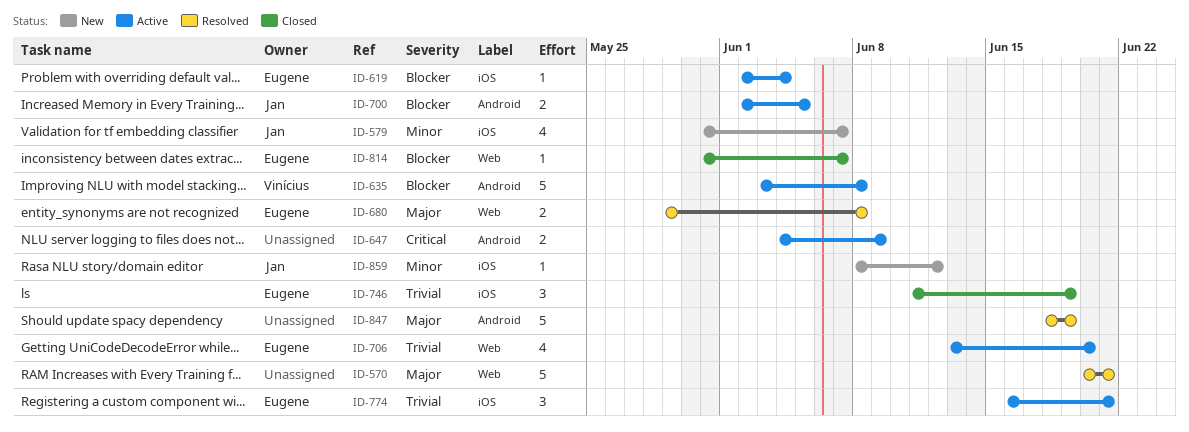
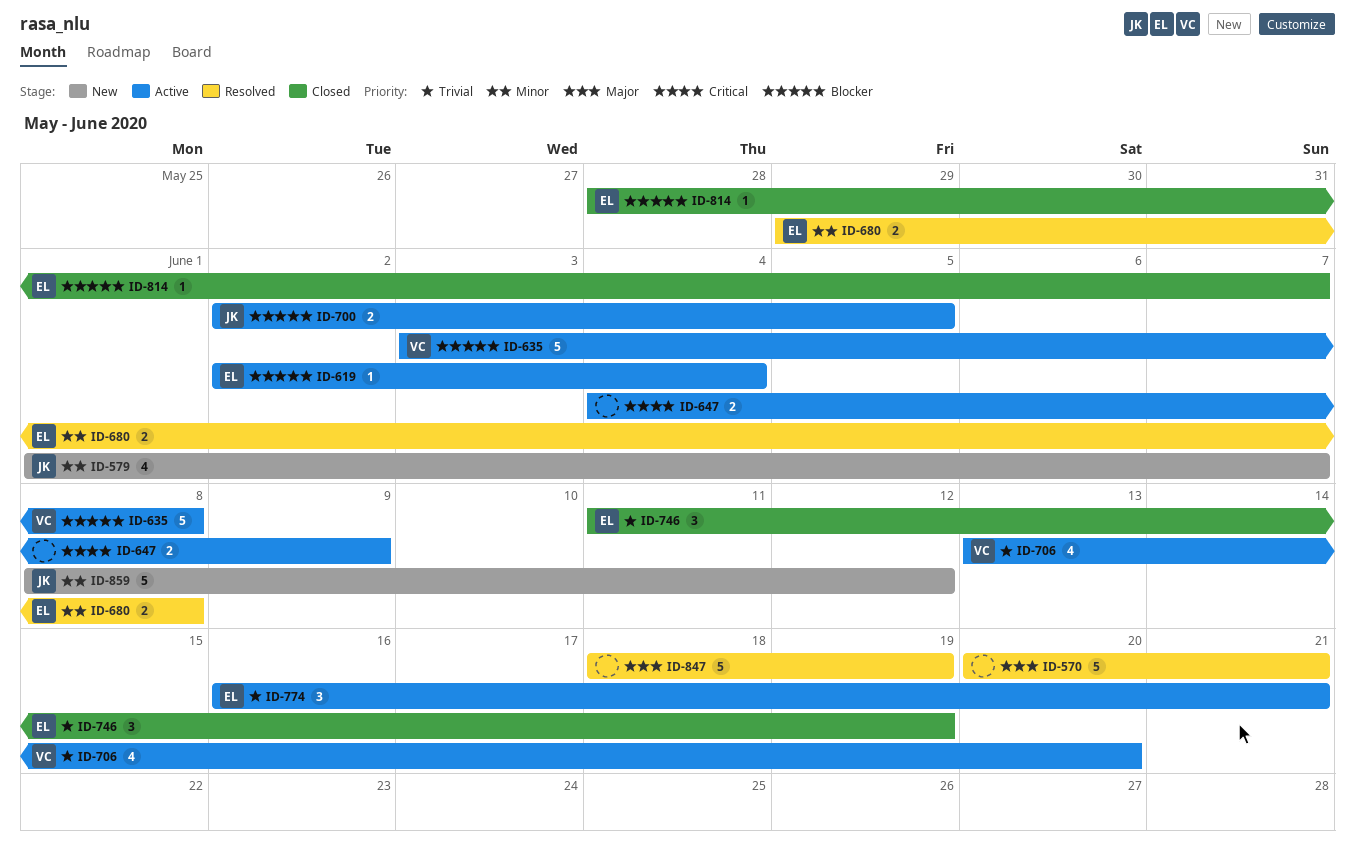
ID-579, start: May 31 -> Jun 1
ID-680, priority: Major -> Minor
ID-706, owner: Eugene -> Vinícius
ID-814, start: May 31 -> May 28
ID-859, estimate: 1 -> 5

